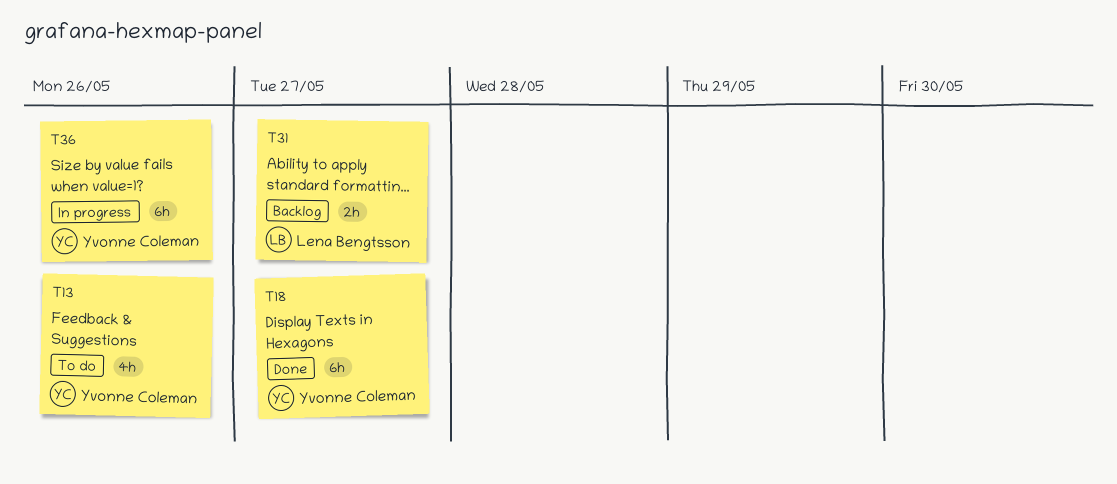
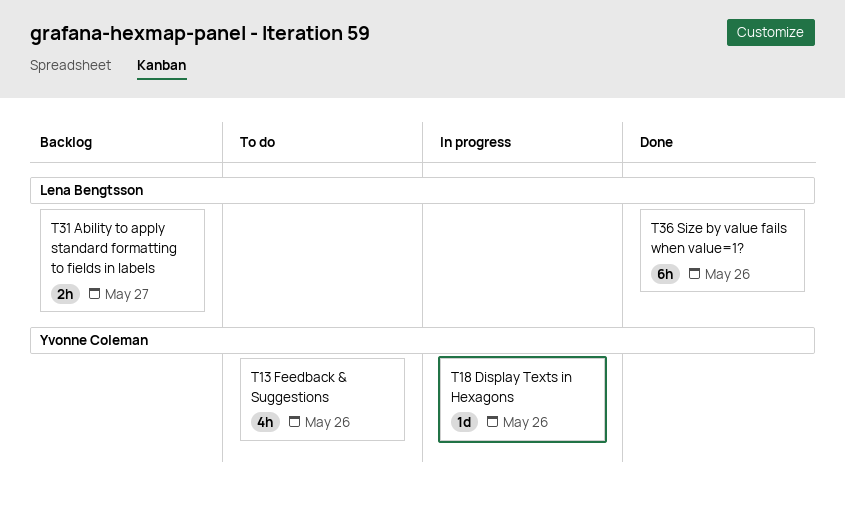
T18, status: Done -> In progress
T18, estimate: 6h -> 1d
T18, due: May 27 -> May 26
T36, status: In progress -> Done
T36, owner: Yvonne Coleman -> Lena Bengtsson

